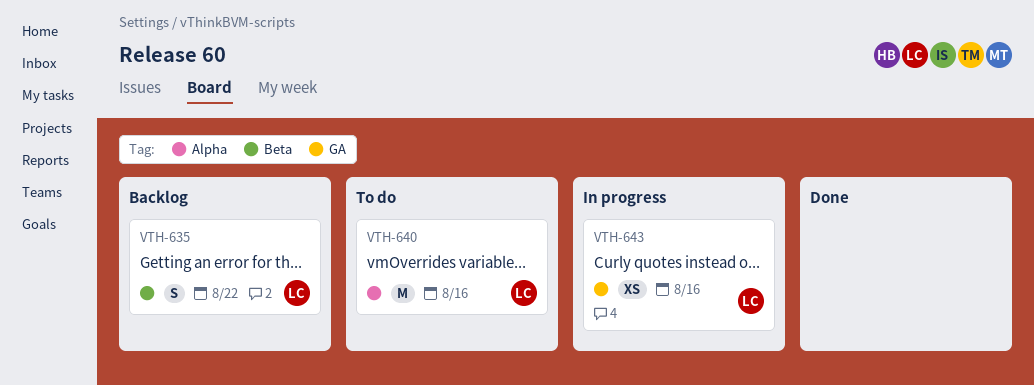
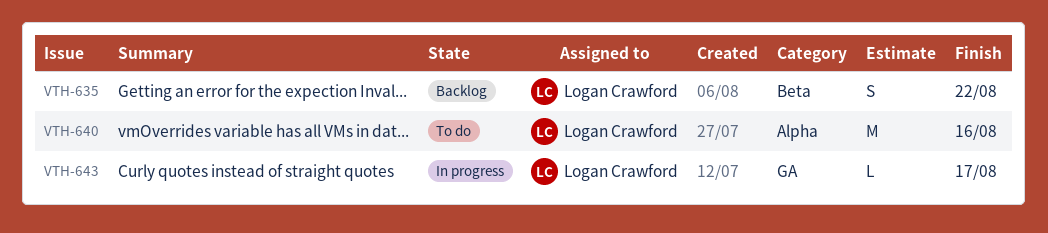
VTH-643, estimate: XS -> L
VTH-643, due: Aug 16 -> Aug 17

